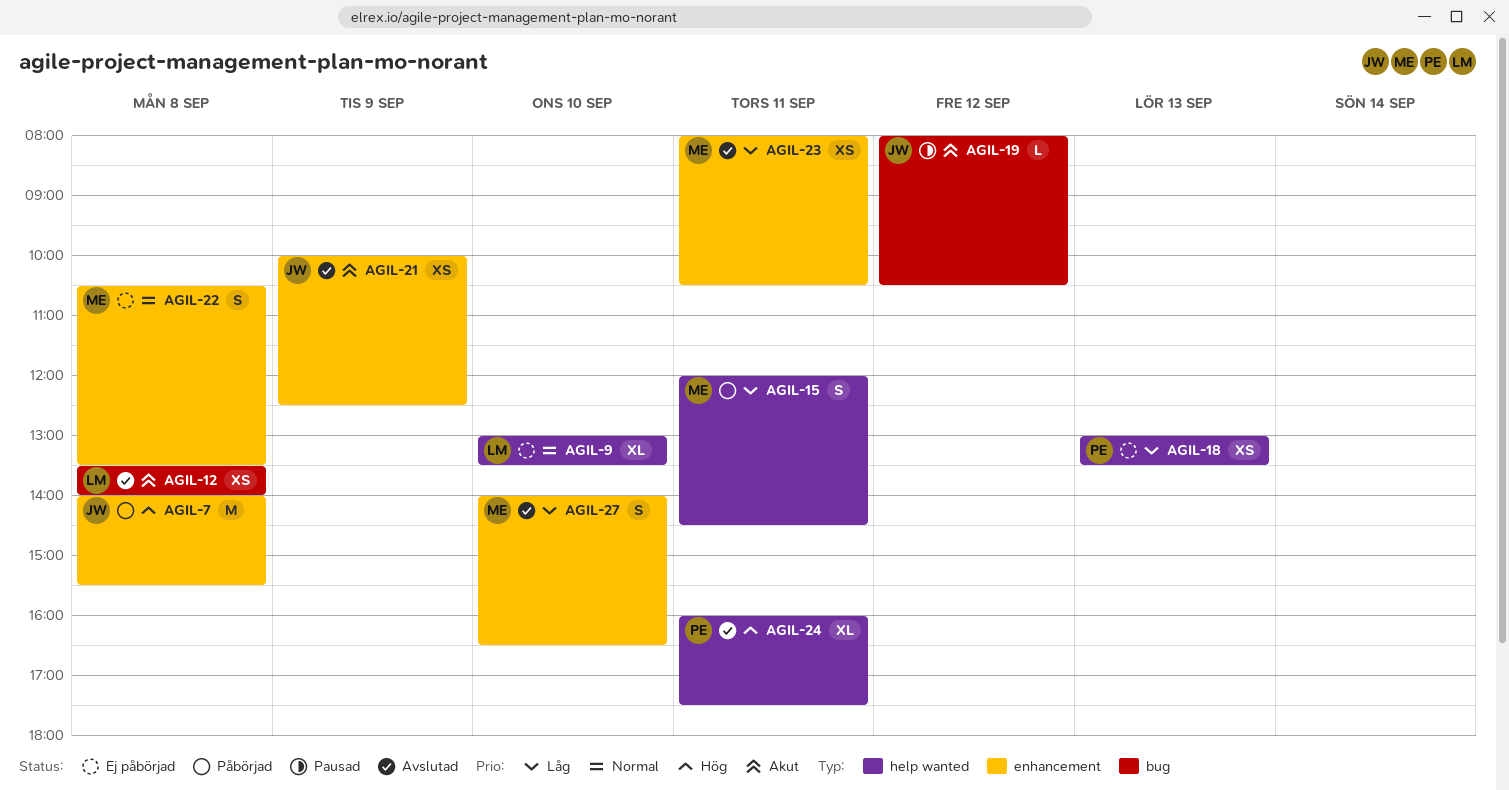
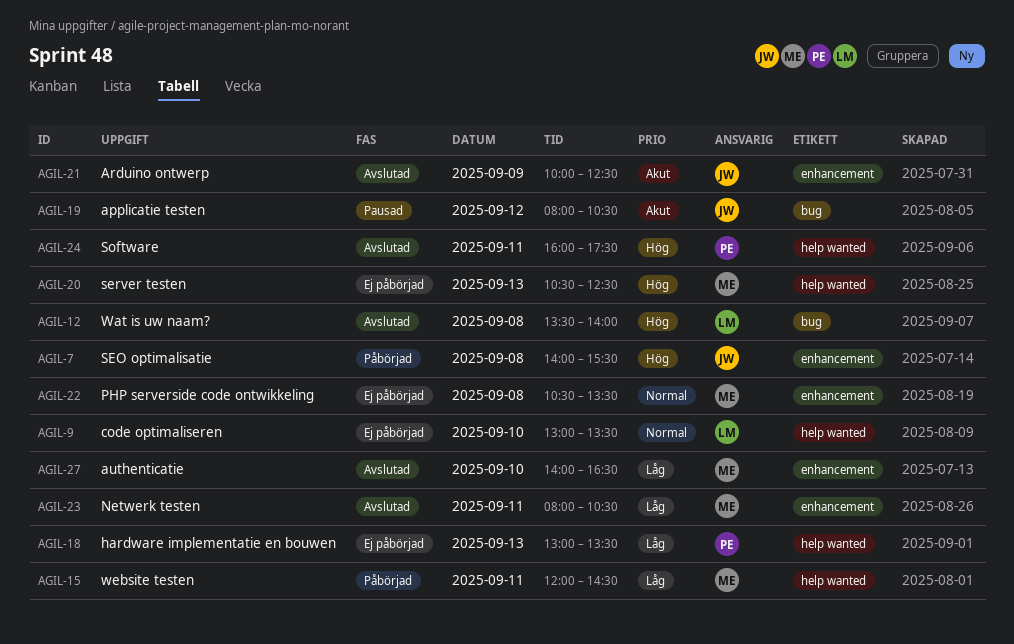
AGIL-12, priority: Akut -> Hög
AGIL-20: none -> present

